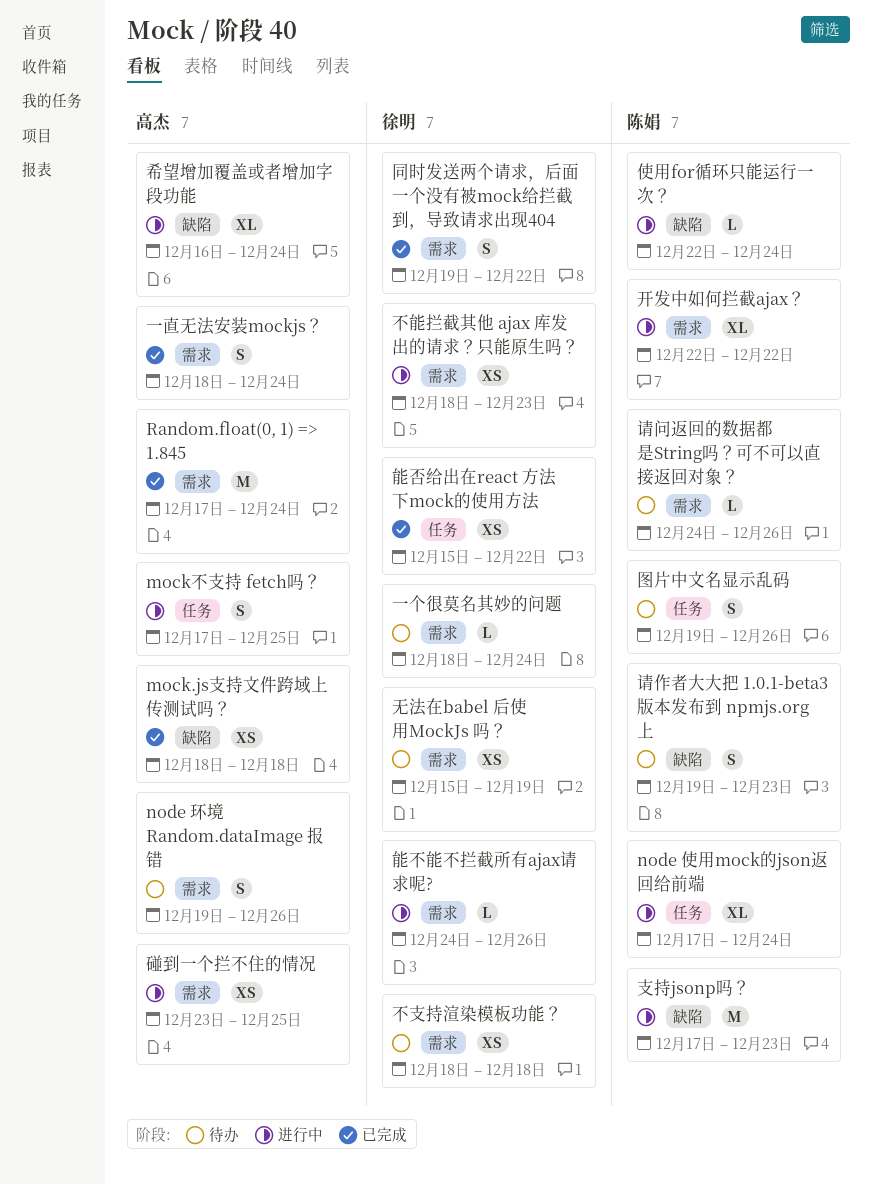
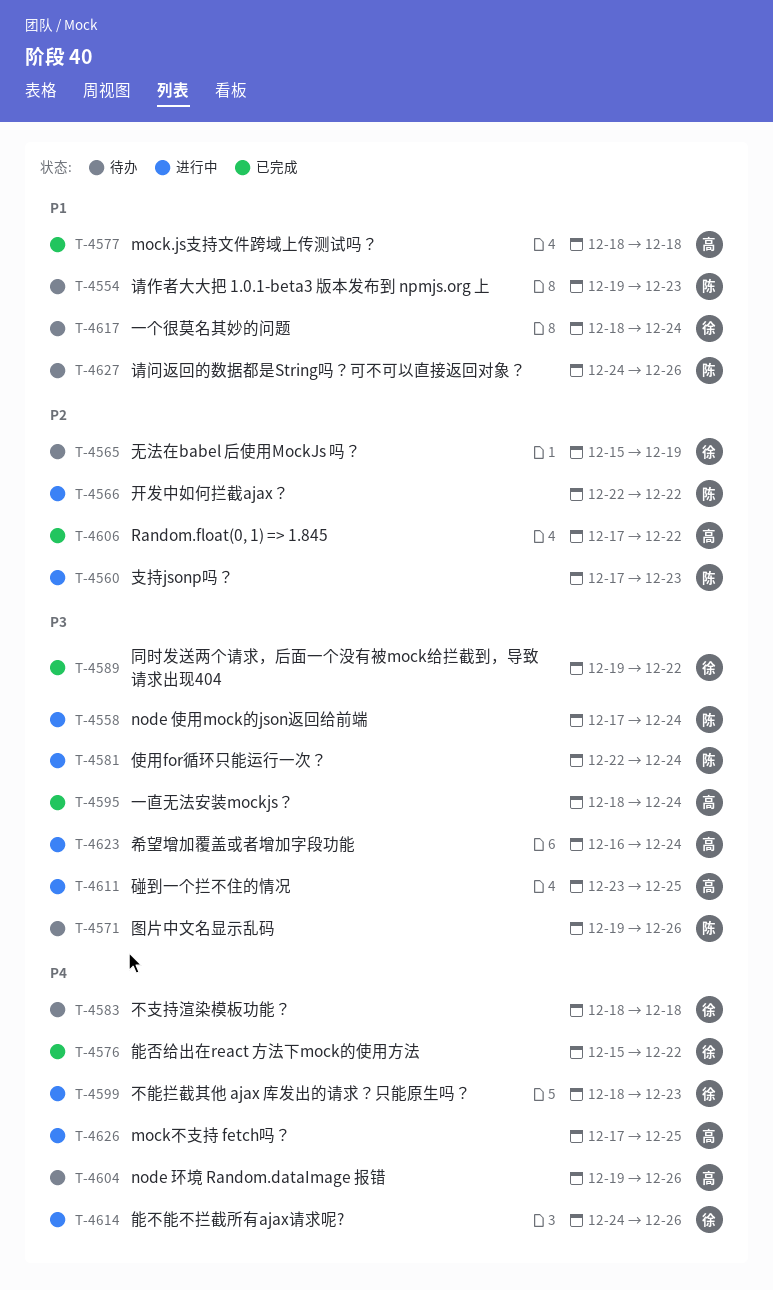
Random.float(0, 1) => 1.845, due: Dec 24 -> Dec 22

